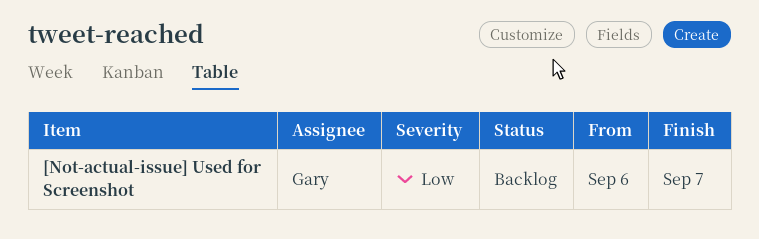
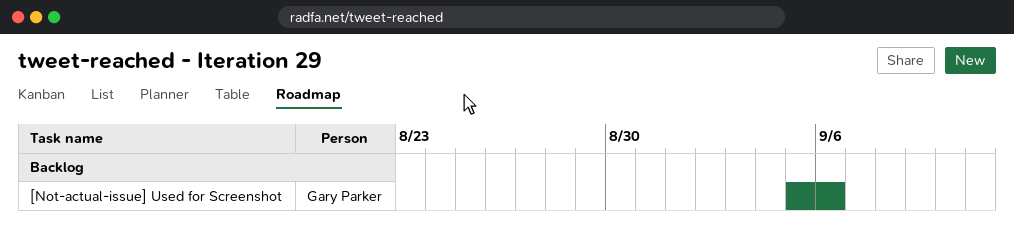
[Not-actual-issue] Used for Screenshot, start: Sep 6 -> Sep 5
[Not-actual-issue] Used for Screenshot, due: Sep 7 -> Sep 6

